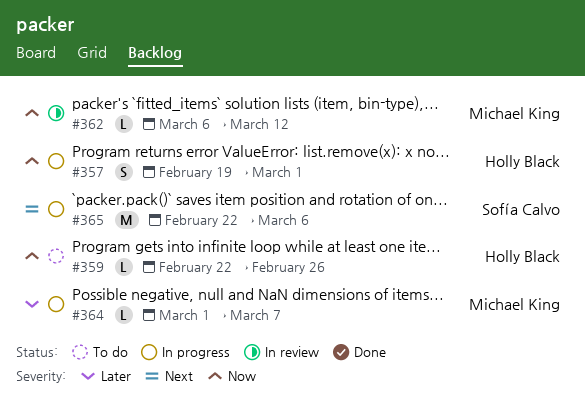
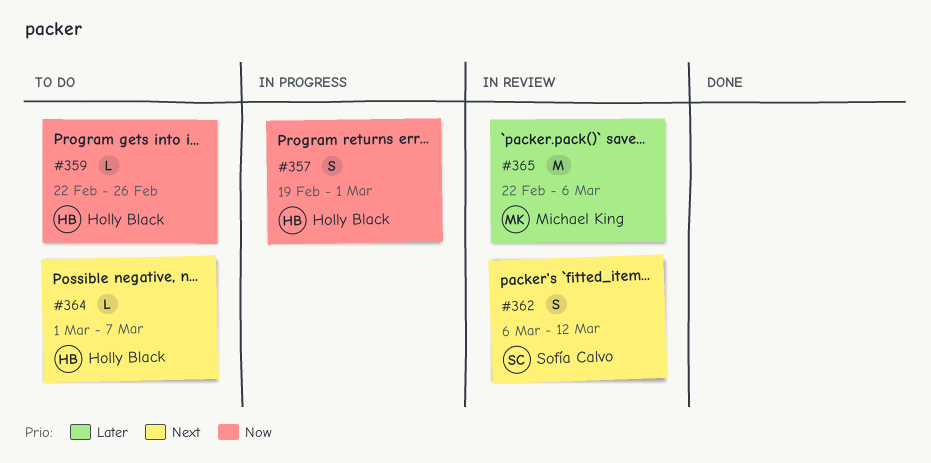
#362, owner: Michael King -> Sofía Calvo
#362, priority: Now -> Next
#362, estimate: L -> S
#364, status: In progress -> To do
#364, owner: Michael King -> Holly Black
#364, priority: Later -> Next
#365, status: In progress -> In review
#365, owner: Sofía Calvo -> Michael King
#365, priority: Next -> Later

